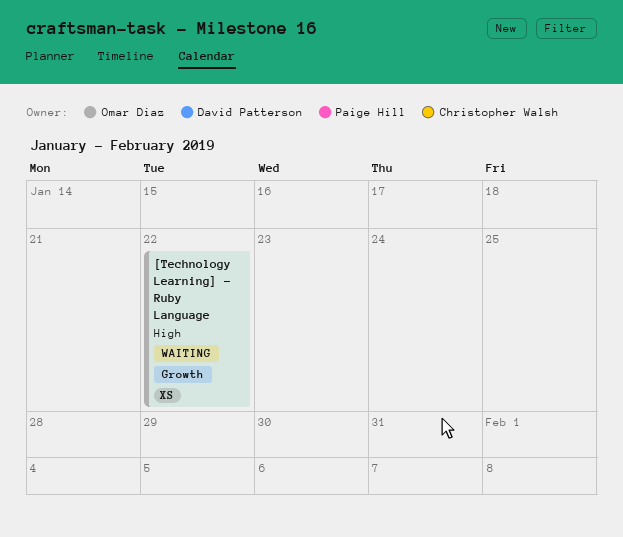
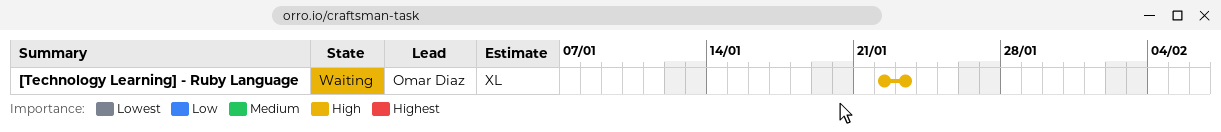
[Technology Learning] - Ruby Language, estimate: XS -> XL
[Technology Learning] - Ruby Language, due: Jan 22 -> Jan 23

